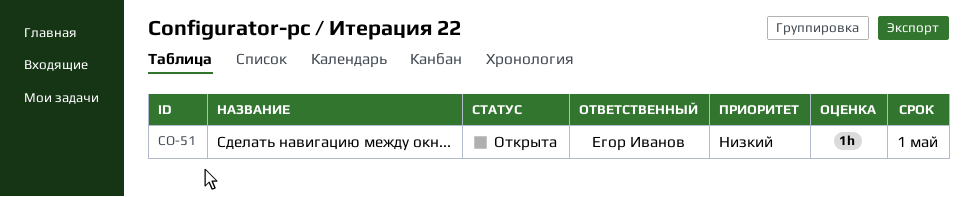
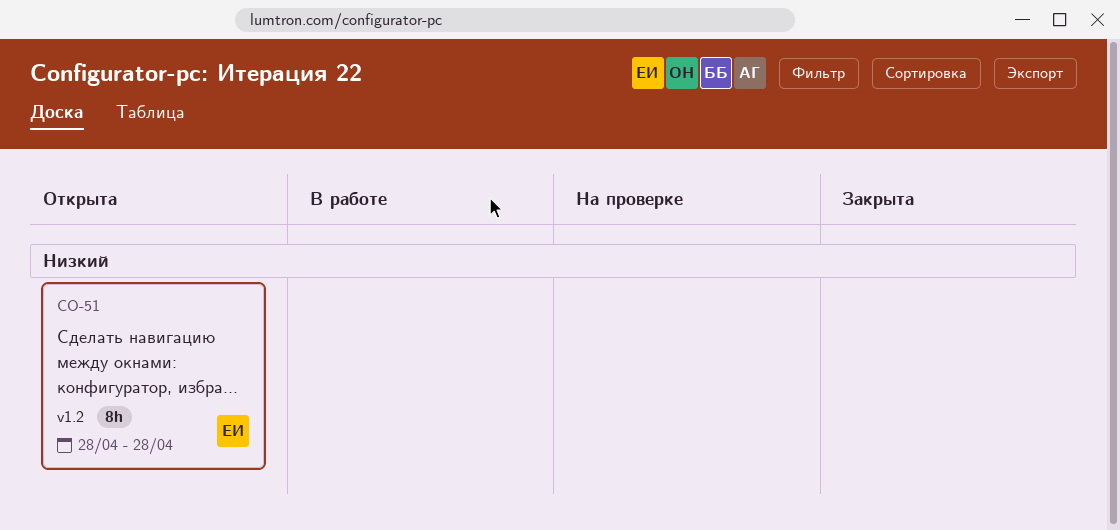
CO-51, estimate: 1h -> 8h
CO-51, due: May 1 -> Apr 28

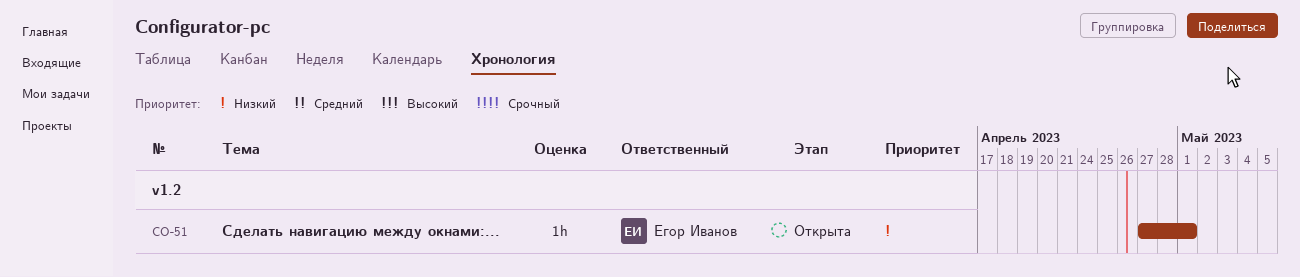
CO-51, estimate: 8h -> 1h
CO-51, start: Apr 28 -> Apr 27
CO-51, due: Apr 28 -> May 1

